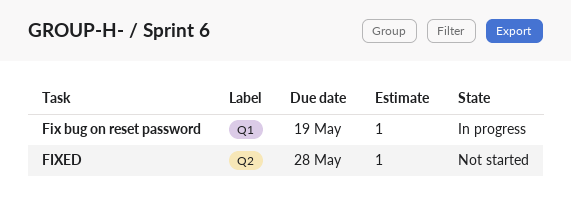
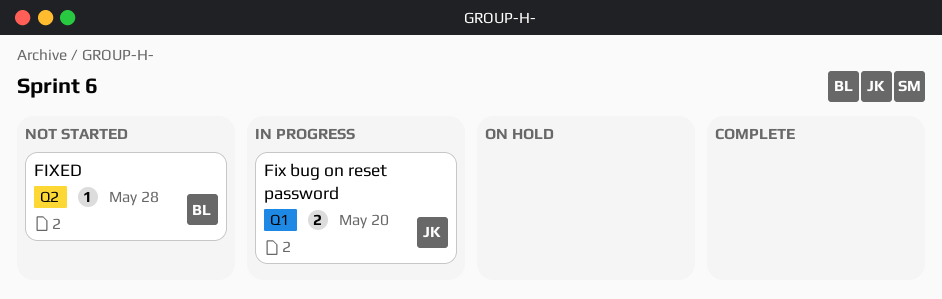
Fix bug on reset password, estimate: 1 -> 2
Fix bug on reset password, due: May 19 -> May 20

